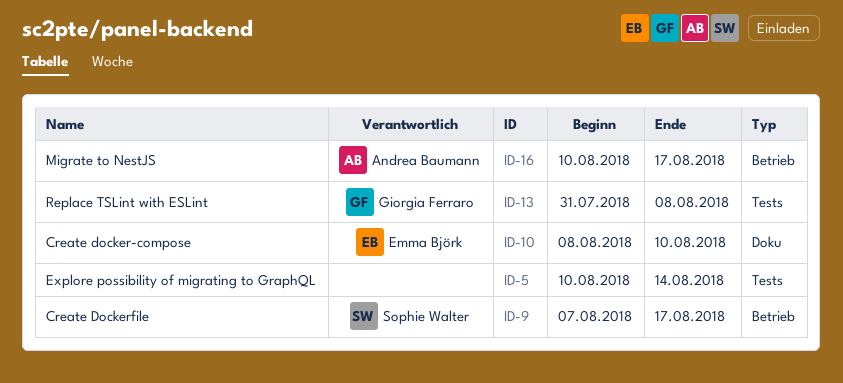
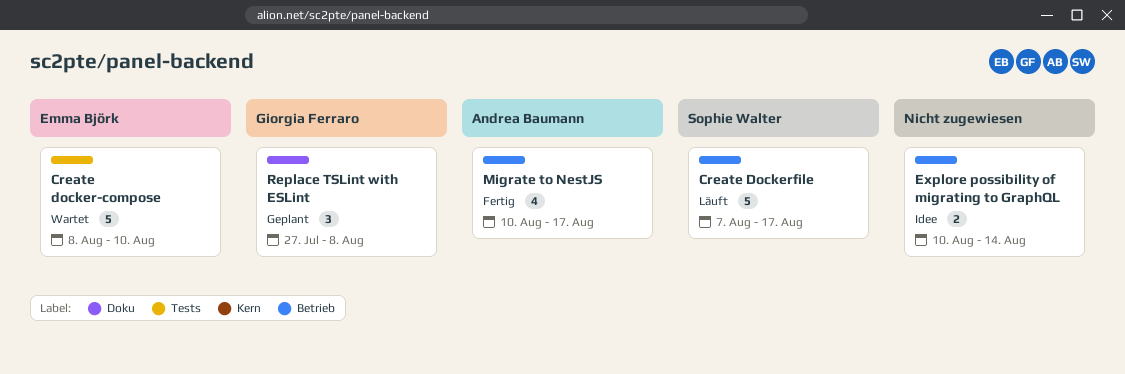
Create docker-compose, label: Doku -> Tests
Explore possibility of migrating to GraphQL, label: Tests -> Betrieb
Replace TSLint with ESLint, label: Tests -> Doku
Replace TSLint with ESLint, start: Jul 31 -> Jul 27

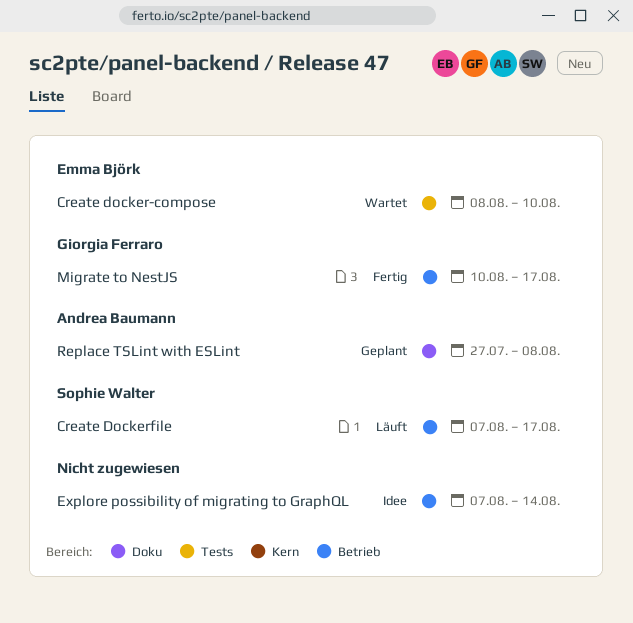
Explore possibility of migrating to GraphQL, start: Aug 10 -> Aug 7
Migrate to NestJS, owner: Andrea Baumann -> Giorgia Ferraro
Replace TSLint with ESLint, owner: Giorgia Ferraro -> Andrea Baumann

